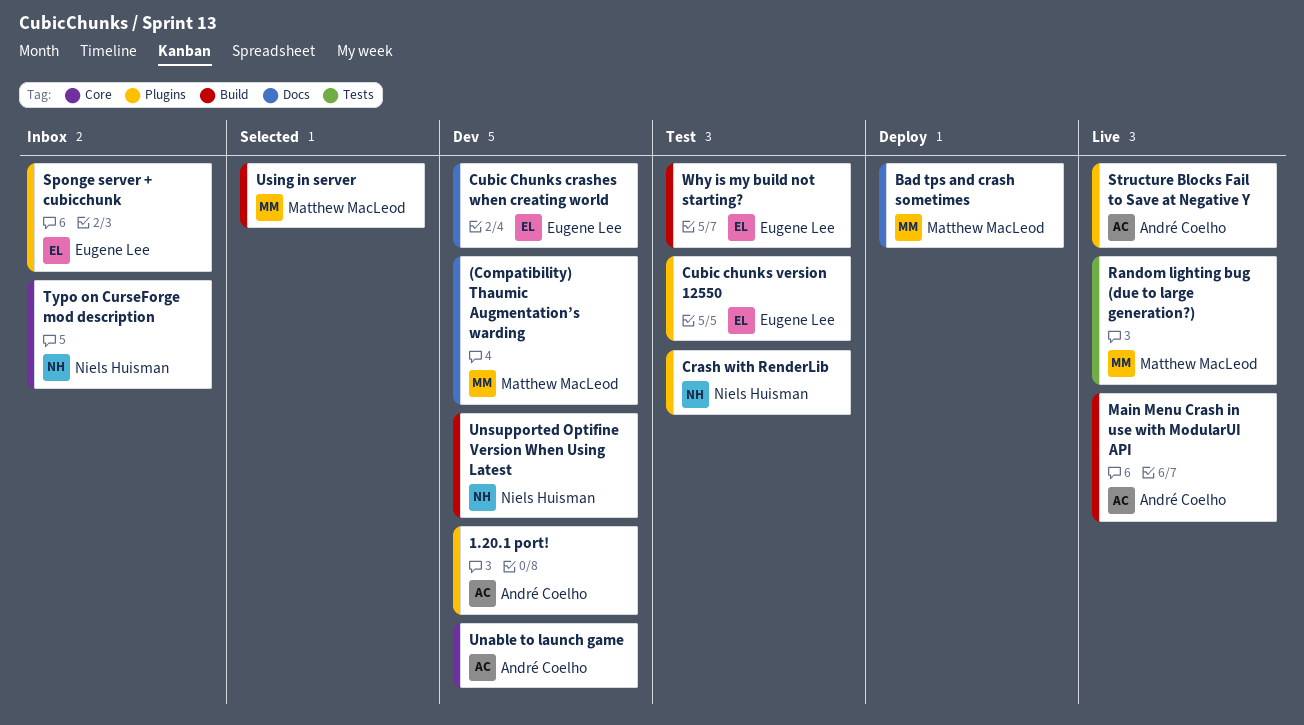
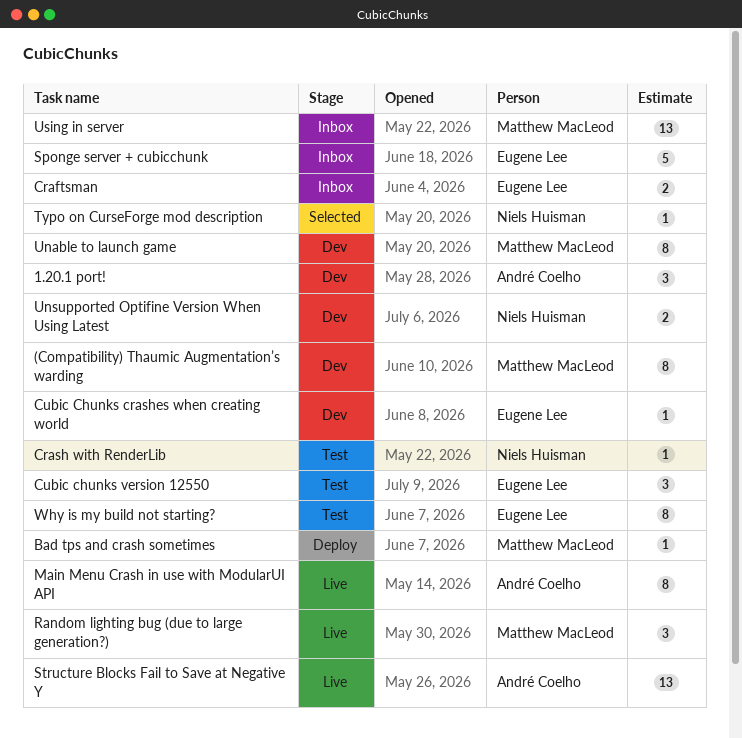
Craftsman: none -> present
Typo on CurseForge mod description, status: Inbox -> Selected
Unable to launch game, owner: André Coelho -> Matthew MacLeod
Using in server, status: Selected -> Inbox

